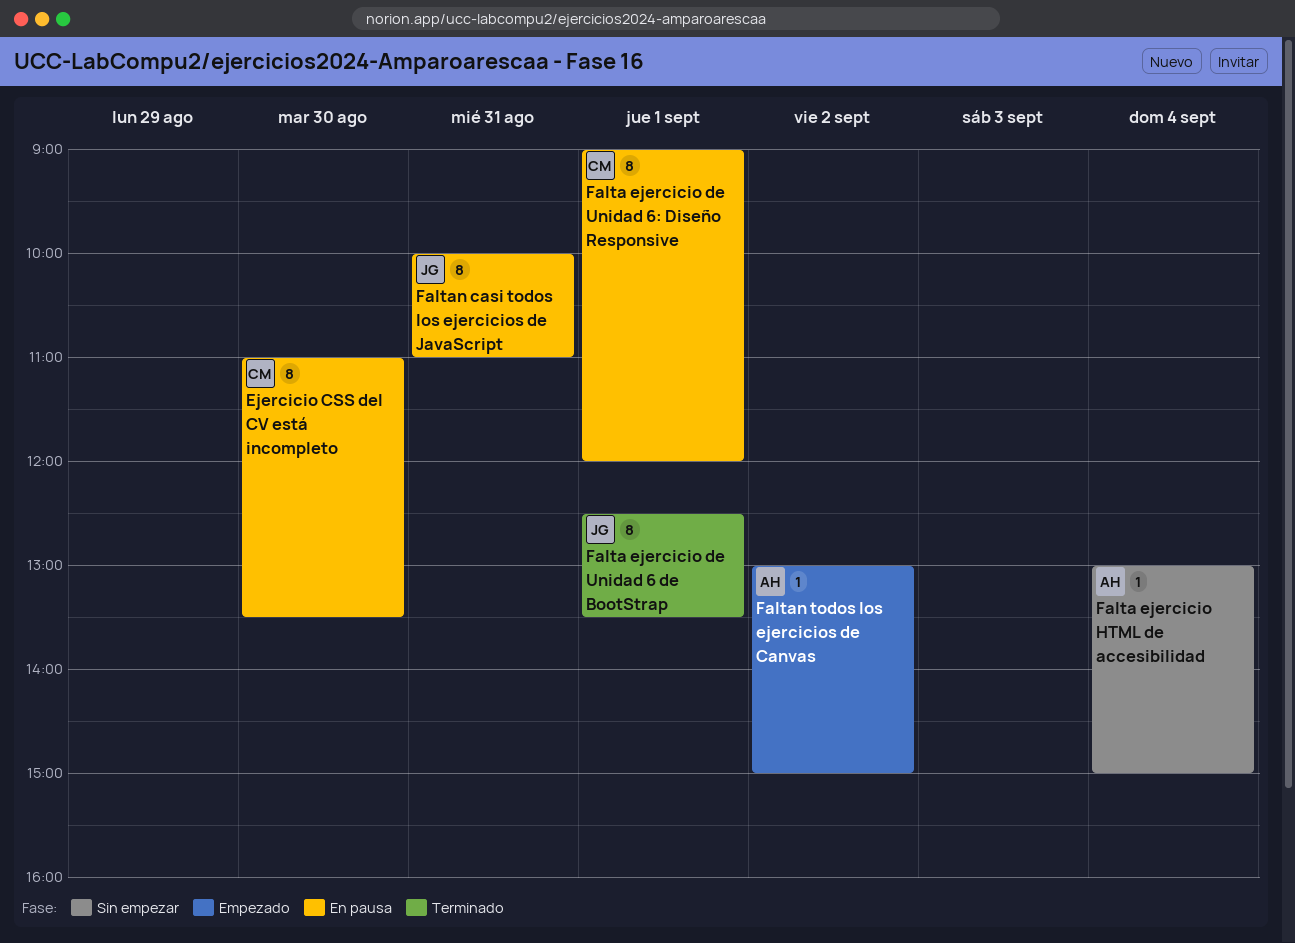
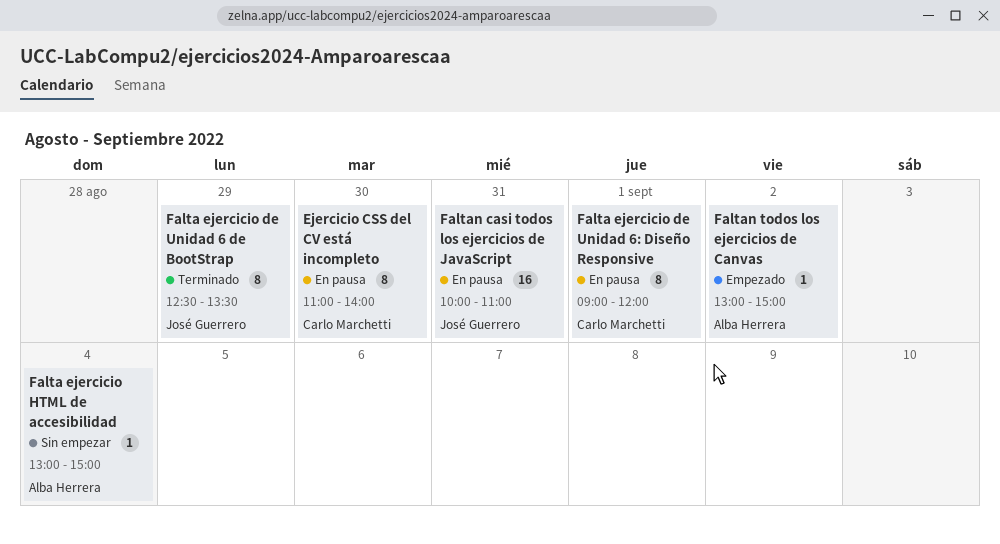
Ejercicio CSS del CV está incompleto, ends: 13:30 -> 14:00
Falta ejercicio de Unidad 6 de BootStrap, day: Sep 1 -> Aug 29
Faltan casi todos los ejercicios de JavaScript, estimate: 8 -> 16

